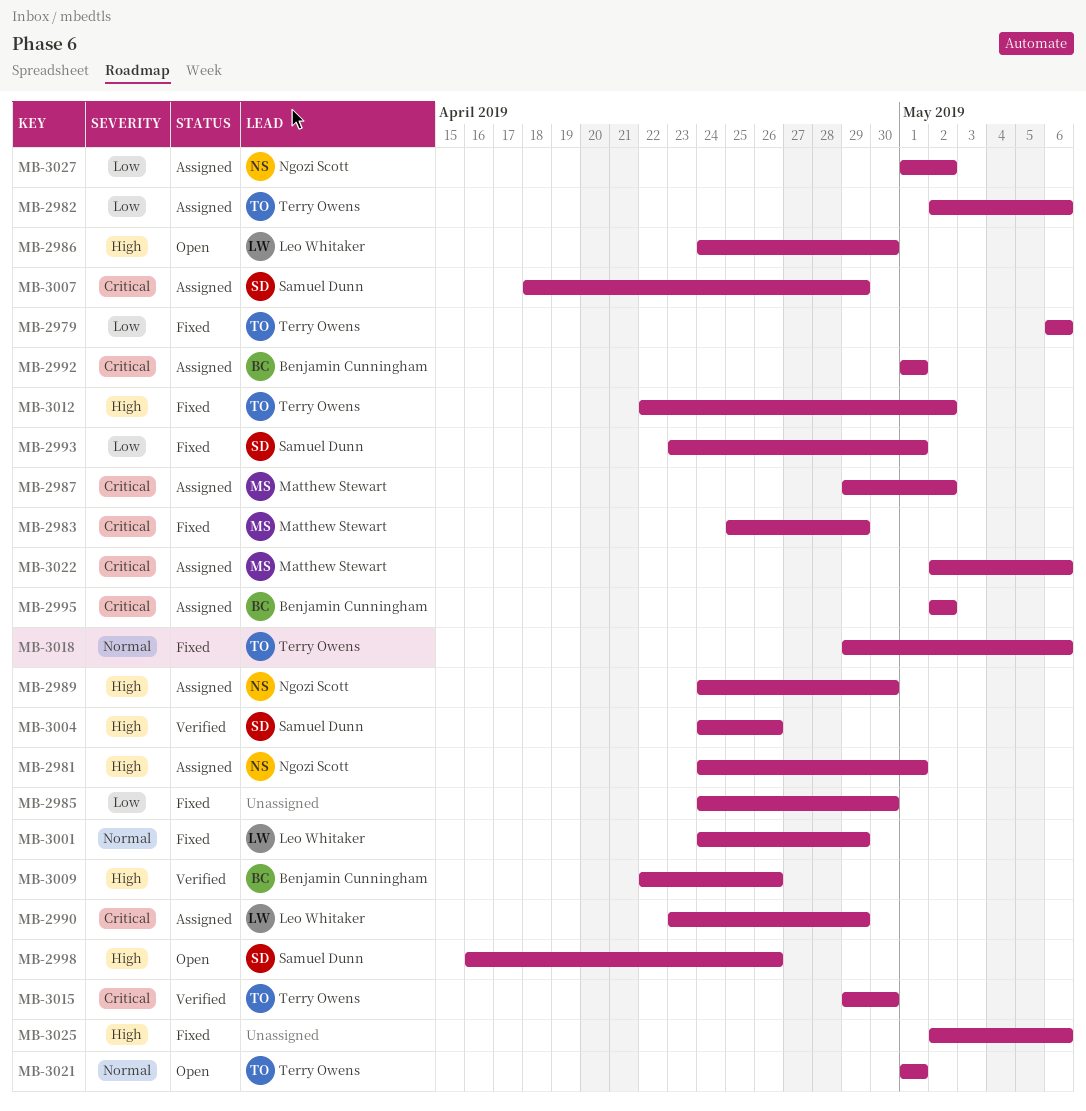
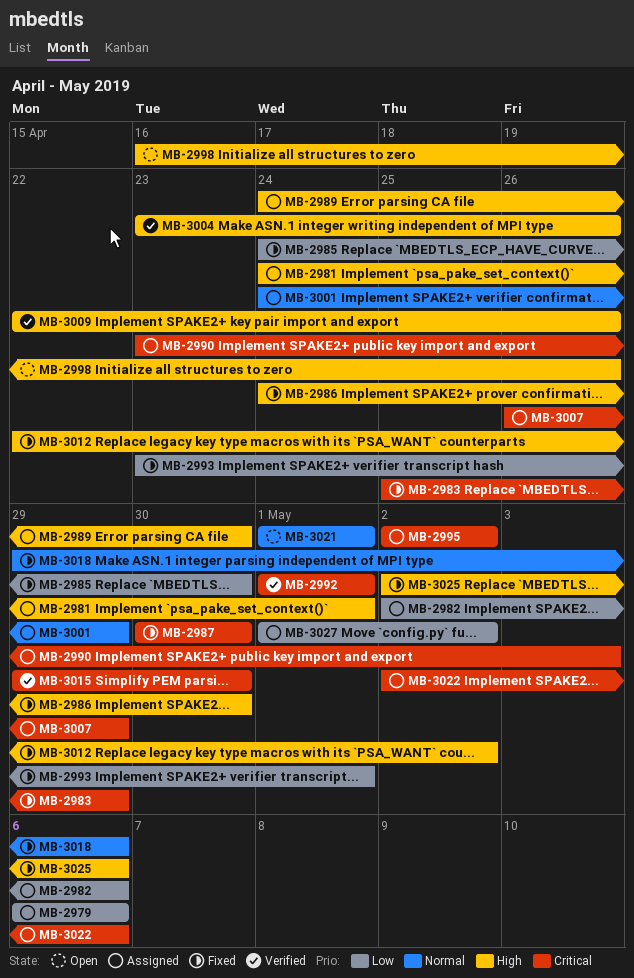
MB-2979, status: Fixed -> Assigned
MB-2986, status: Open -> Fixed
MB-2987, status: Assigned -> Fixed
MB-2987, start: Apr 29 -> Apr 30
MB-2987, due: May 2 -> Apr 30
MB-2990, due: Apr 29 -> May 3
MB-2992, status: Assigned -> Verified
MB-3001, status: Fixed -> Assigned
MB-3004, start: Apr 24 -> Apr 23
MB-3007, start: Apr 18 -> Apr 26

